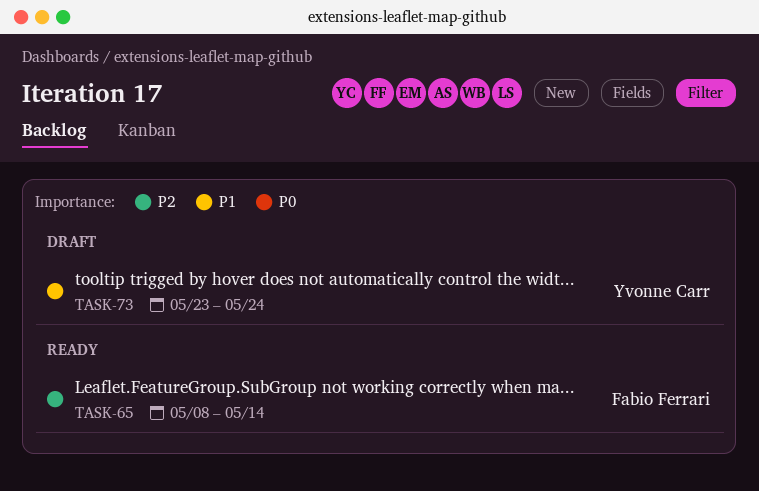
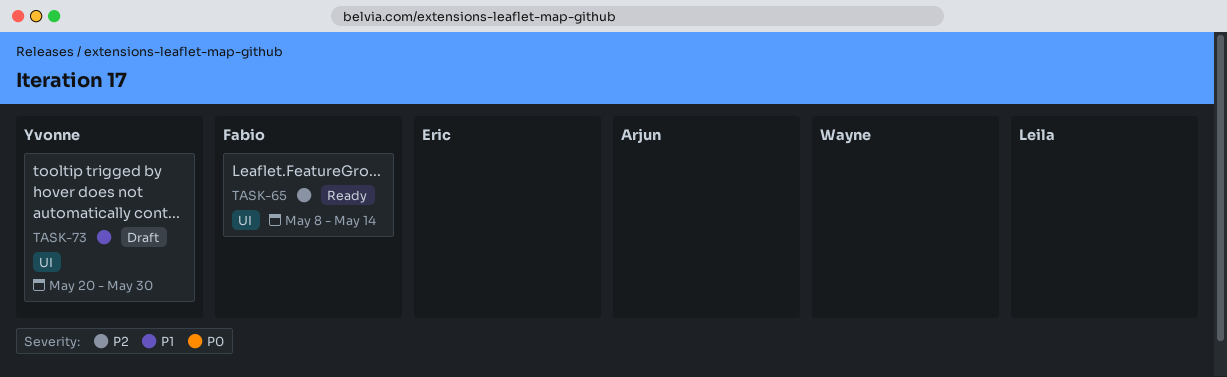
TASK-73, start: May 23 -> May 20
TASK-73, due: May 24 -> May 30

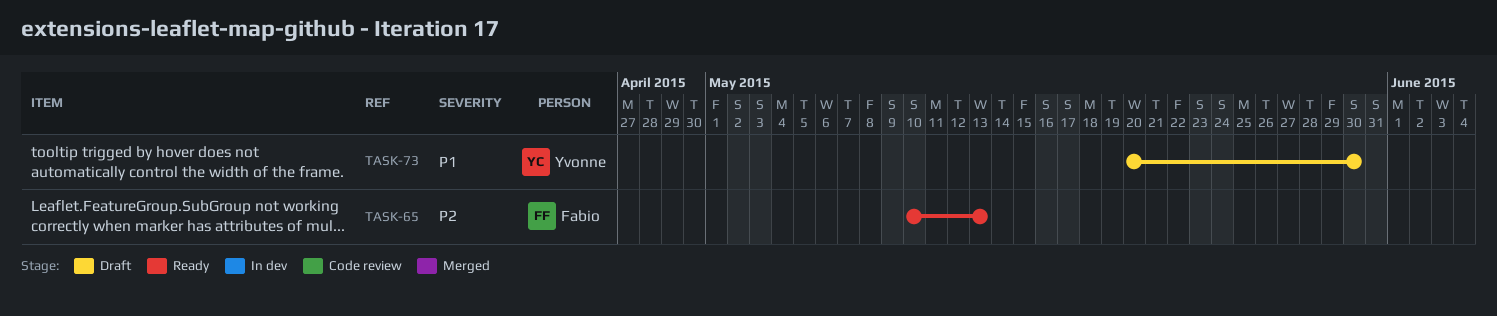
TASK-65, start: May 8 -> May 10
TASK-65, due: May 14 -> May 13

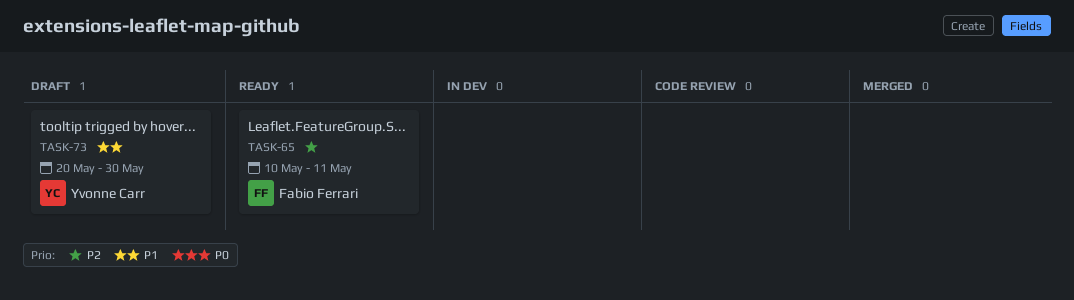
TASK-65, due: May 13 -> May 11

